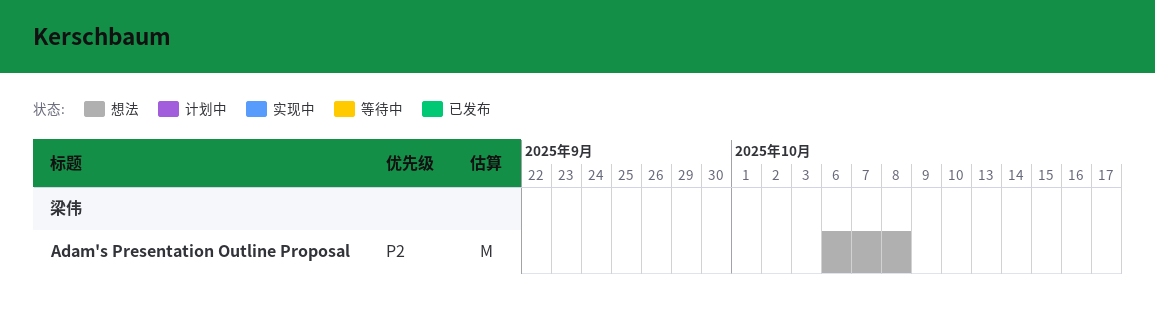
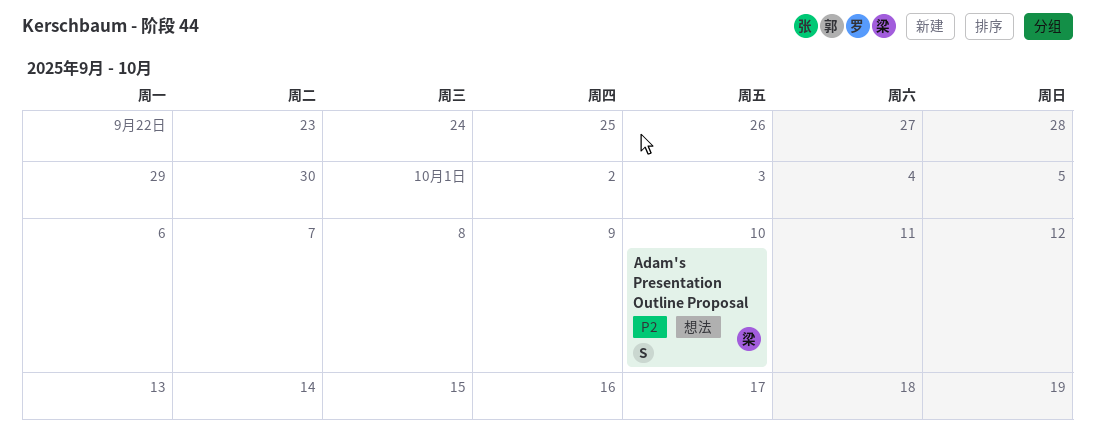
Adam's Presentation Outline Proposal, estimate: M -> S
Adam's Presentation Outline Proposal, due: Oct 8 -> Oct 10

